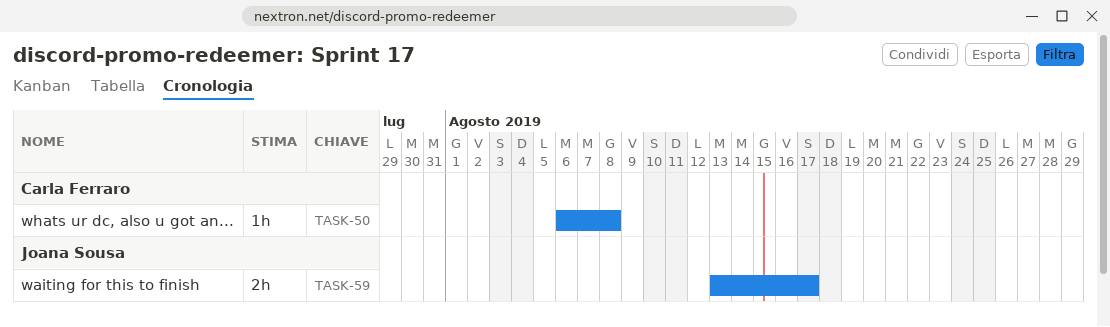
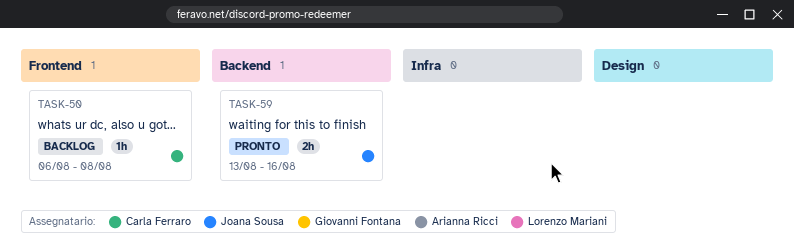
TASK-59, due: Aug 17 -> Aug 16

